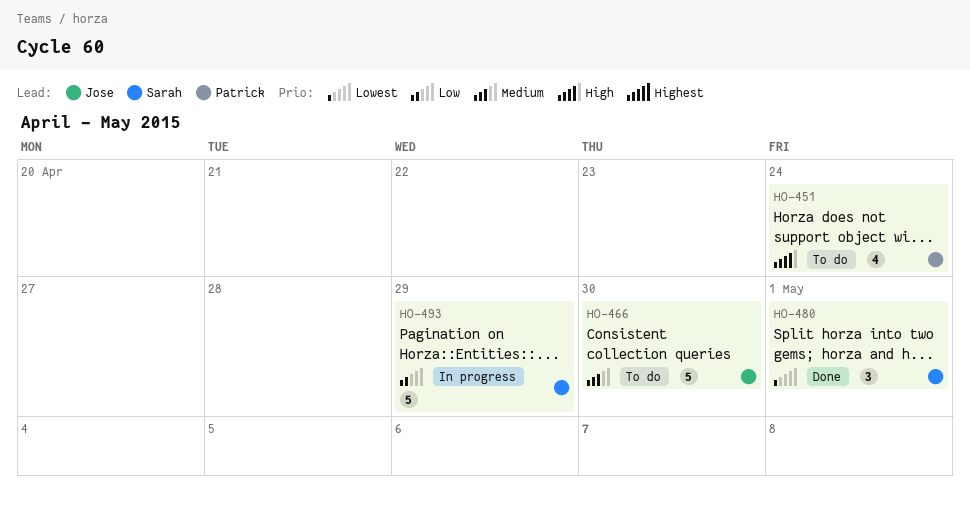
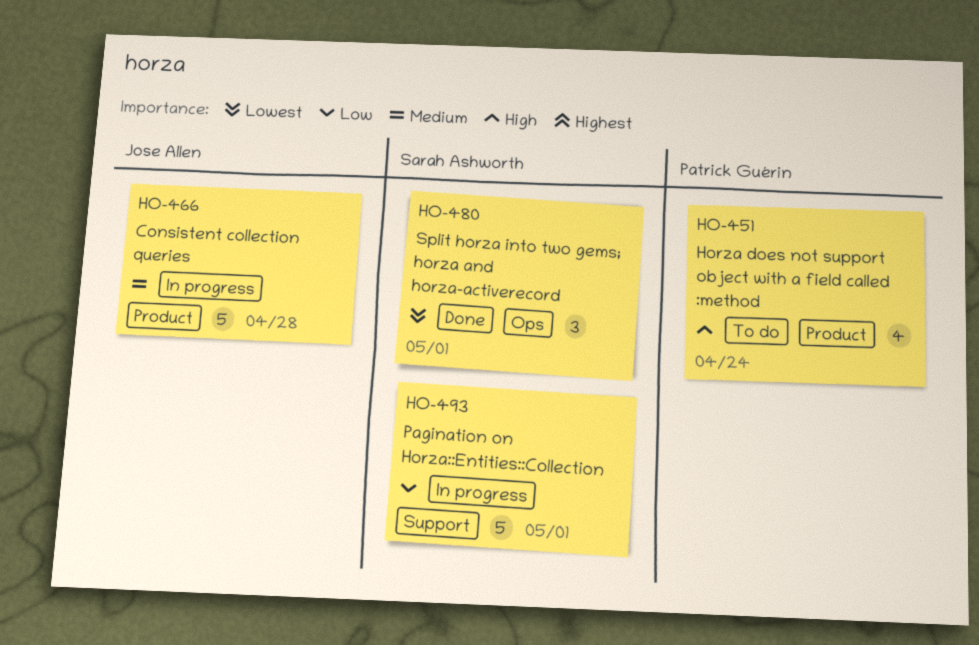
HO-466, status: To do -> In progress
HO-466, due: Apr 30 -> Apr 28
HO-493, due: Apr 29 -> May 1

